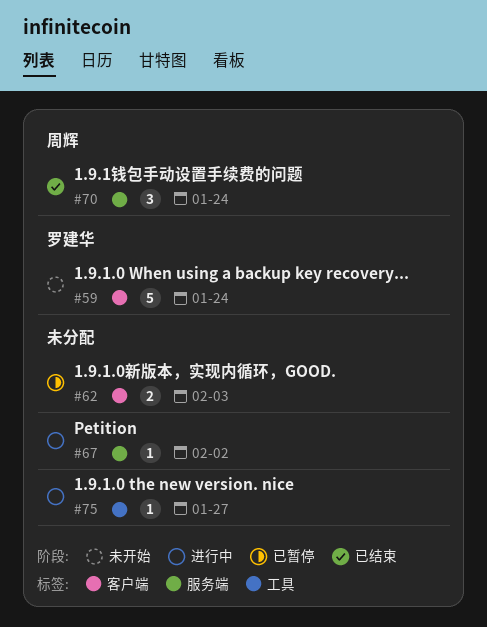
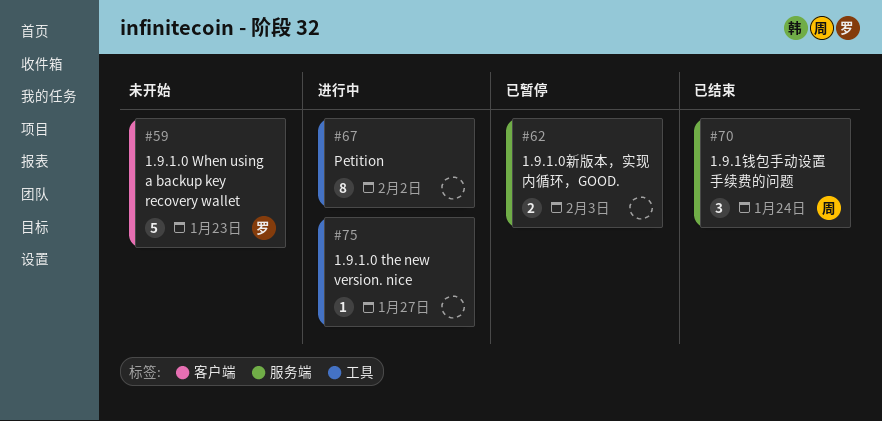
#59, due: Jan 24 -> Jan 23
#62, label: 客户端 -> 服务端
#67, label: 服务端 -> 工具
#67, estimate: 1 -> 8

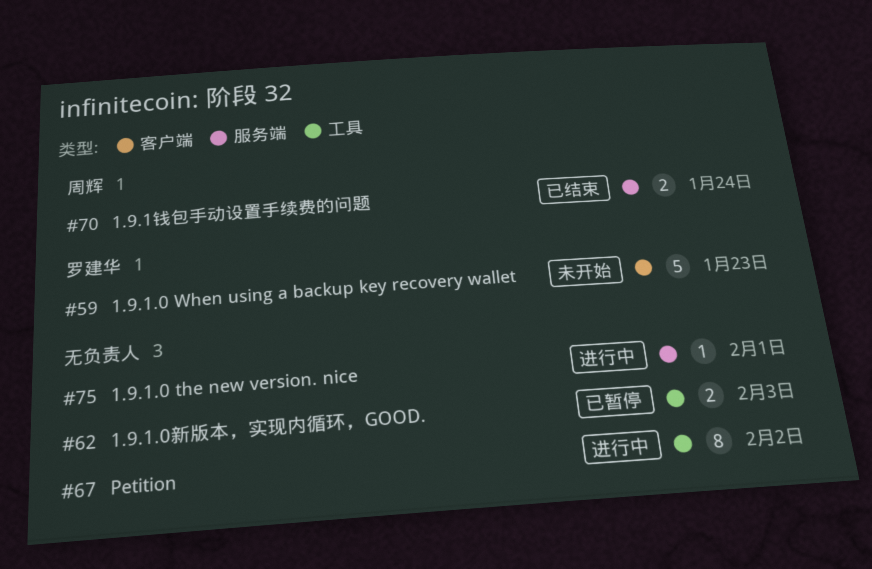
#62, label: 服务端 -> 工具
#70, estimate: 3 -> 2
#75, label: 工具 -> 服务端
#75, due: Jan 27 -> Feb 1

